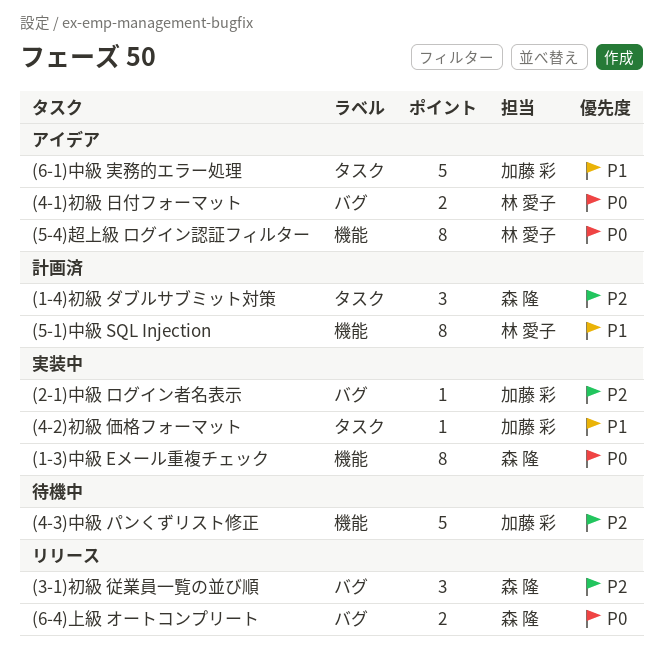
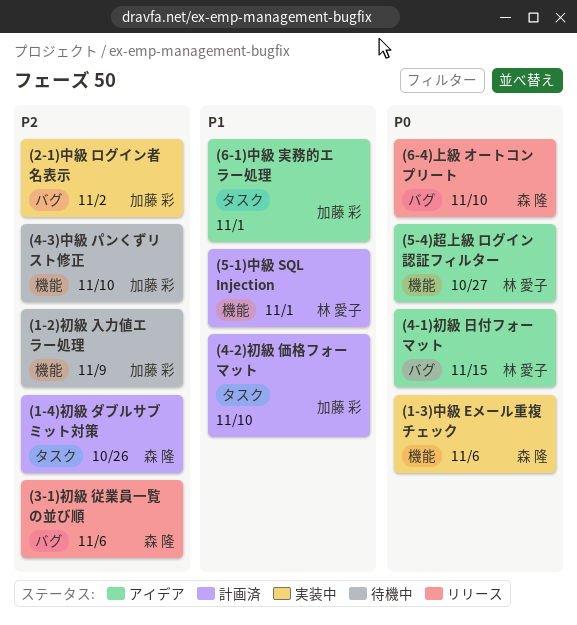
(1-2)初級 入力値エラー処理: none -> present
(4-2)初級 価格フォーマット, status: 実装中 -> 計画済

